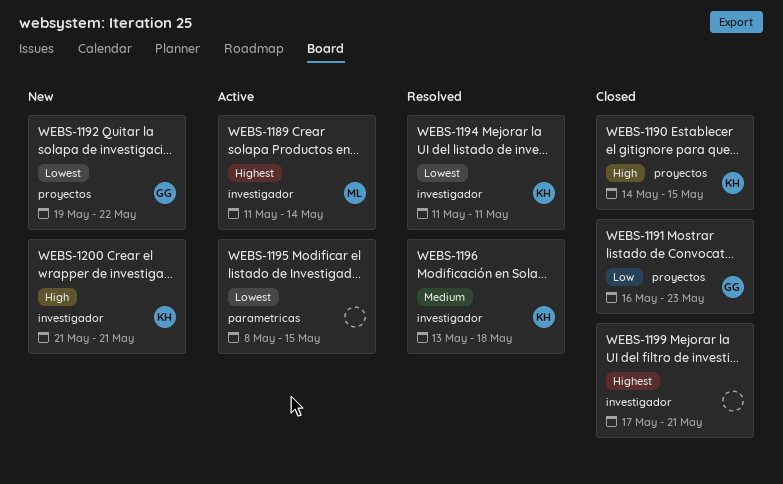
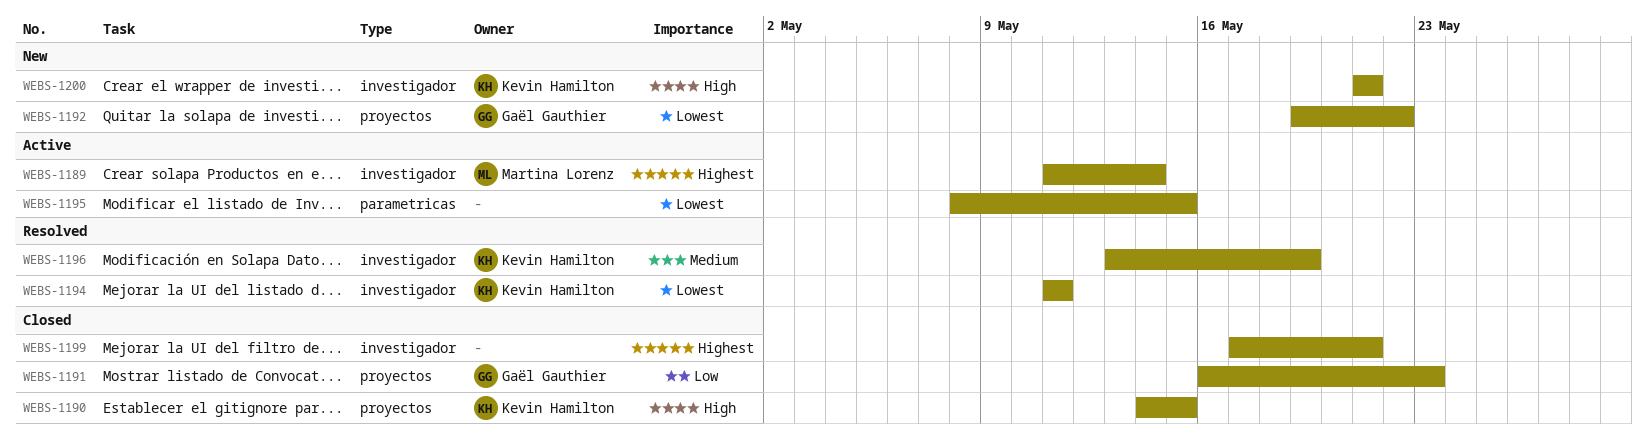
WEBS-1196, due: May 18 -> May 19

